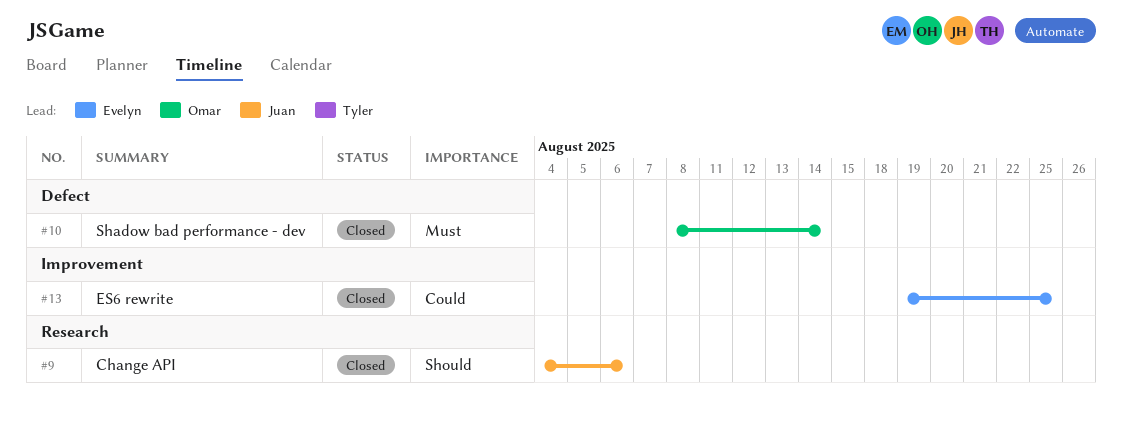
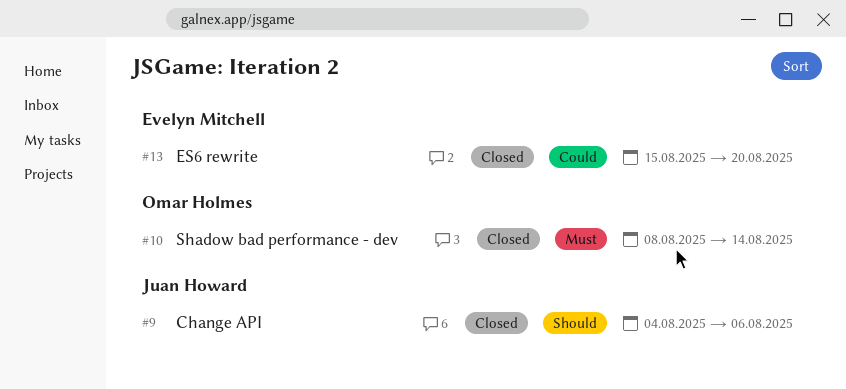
#13, start: Aug 19 -> Aug 15
#13, due: Aug 25 -> Aug 20

